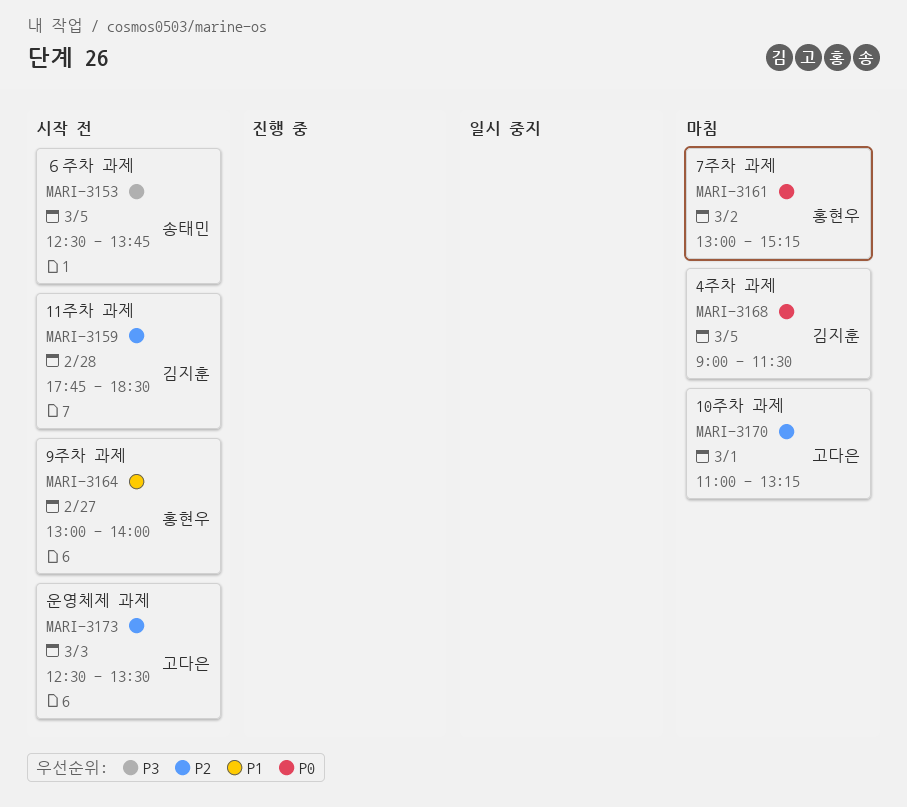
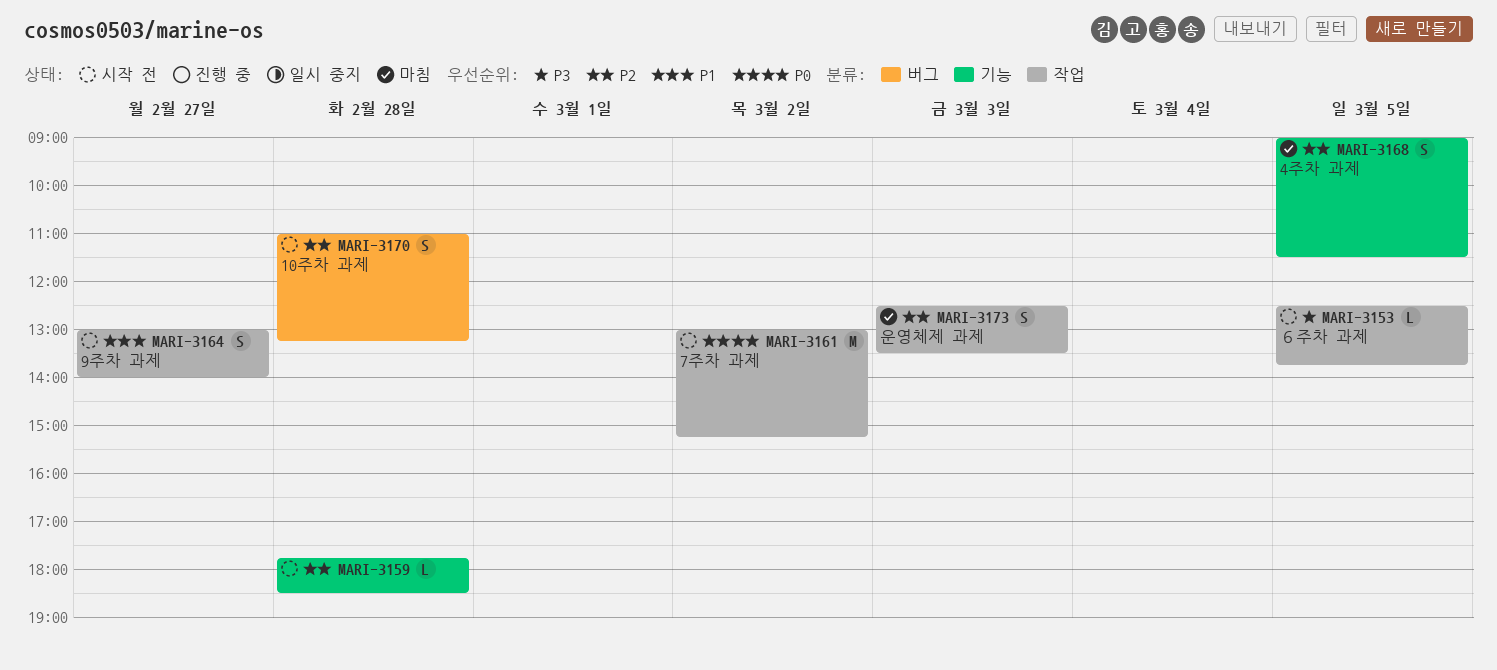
MARI-3161, status: 마침 -> 시작 전
MARI-3168, priority: P0 -> P2
MARI-3170, status: 마침 -> 시작 전
MARI-3170, day: Mar 1 -> Feb 28
MARI-3173, status: 시작 전 -> 마침

